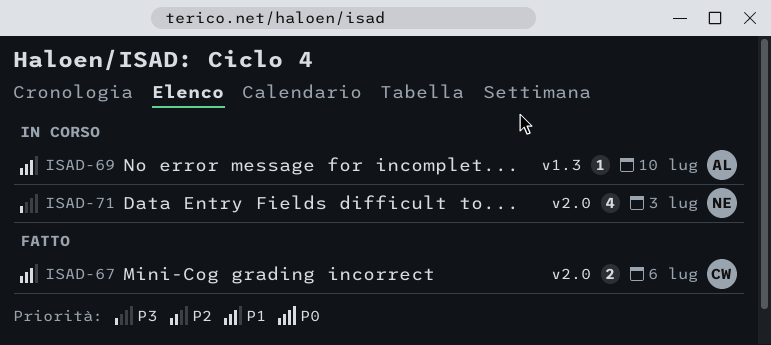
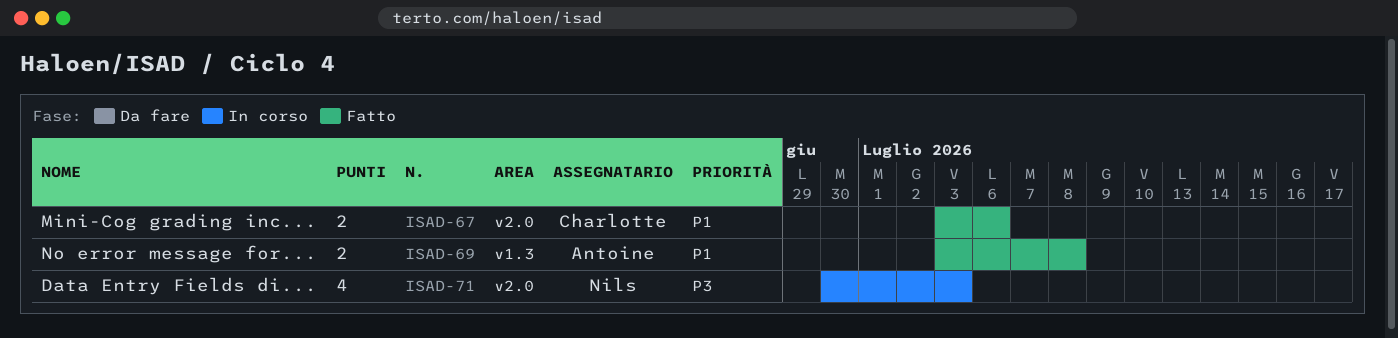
ISAD-69, status: In corso -> Fatto
ISAD-69, estimate: 1 -> 2
ISAD-69, due: Jul 10 -> Jul 8

